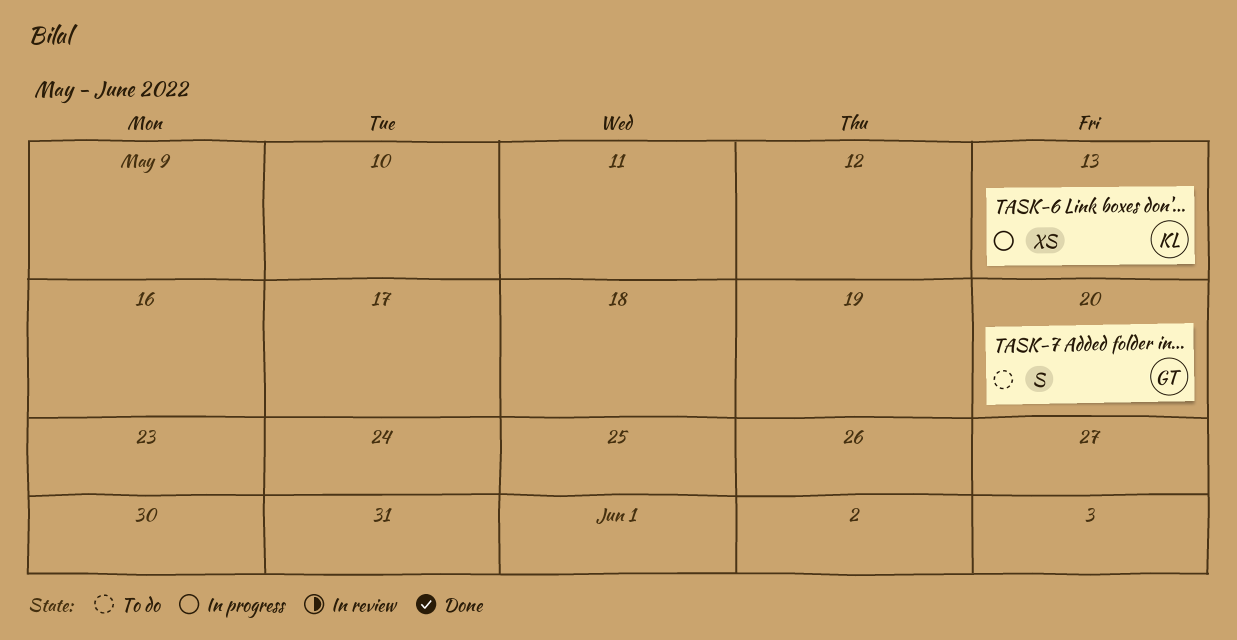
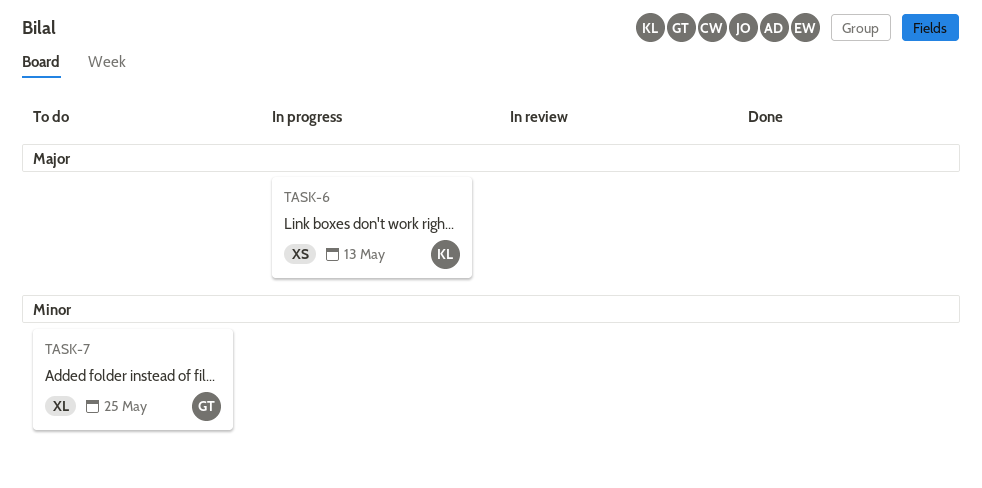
TASK-7, estimate: S -> XL
TASK-7, due: May 20 -> May 25

